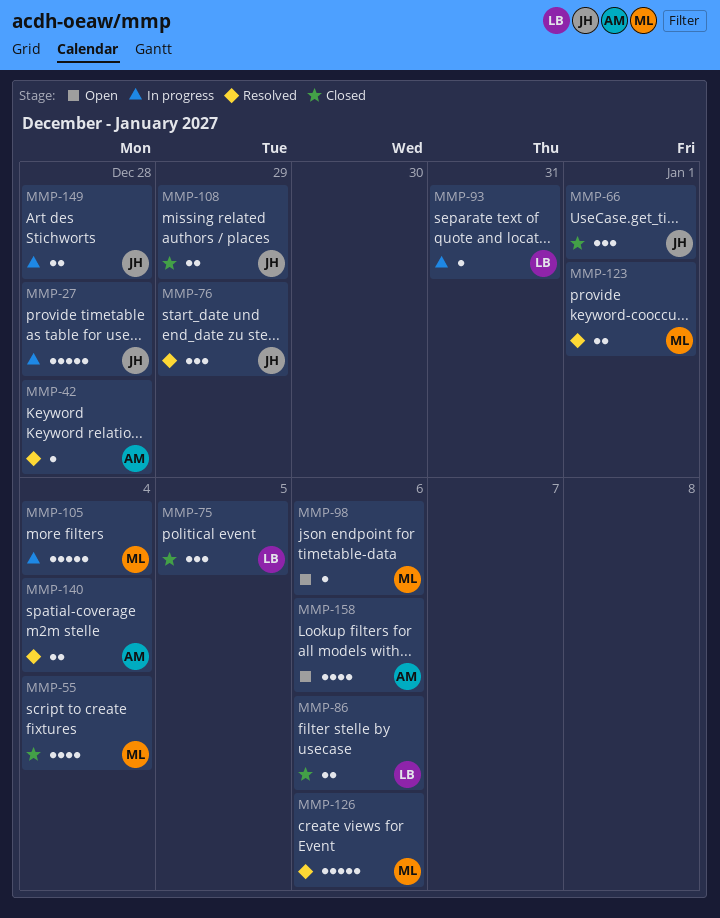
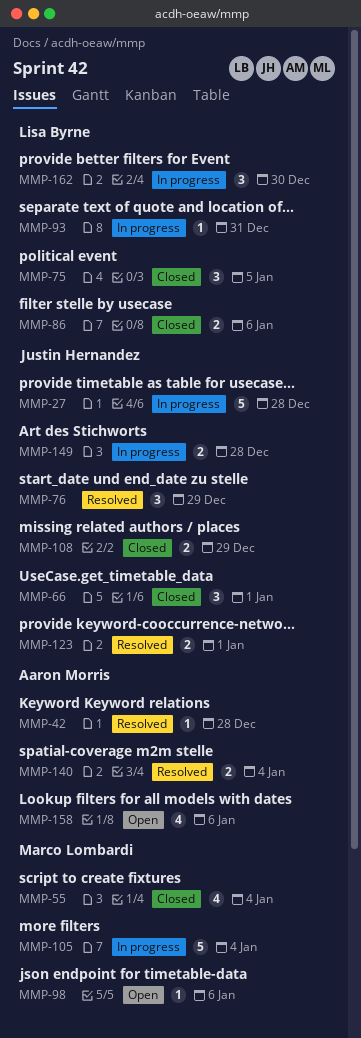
MMP-123, owner: Marco Lombardi -> Justin Hernandez
MMP-126: present -> none
MMP-162: none -> present

